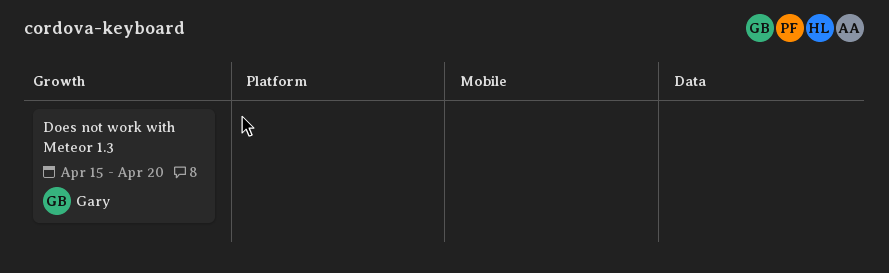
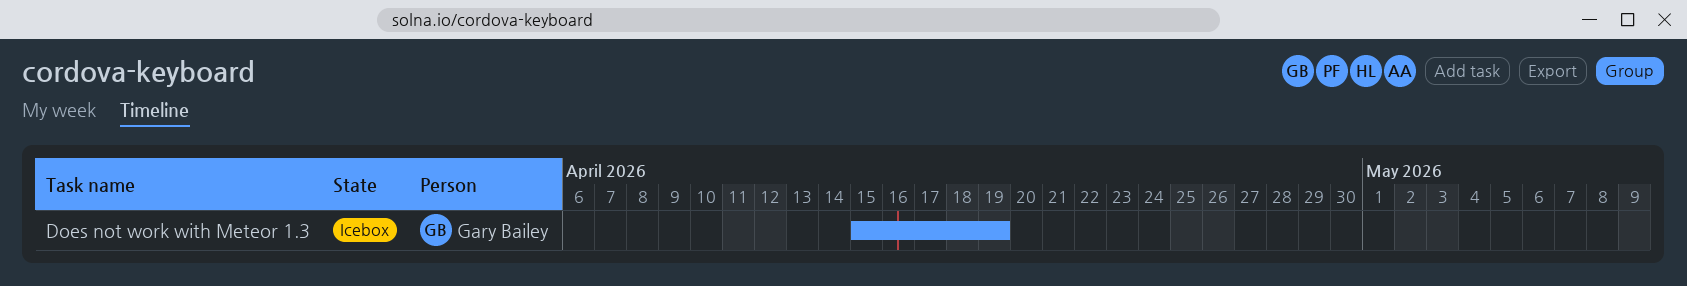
Does not work with Meteor 1.3, due: Apr 20 -> Apr 19

